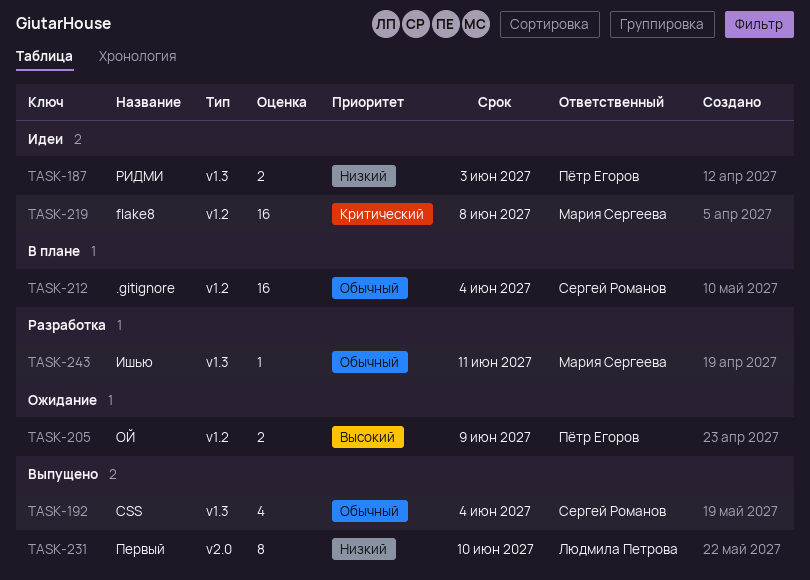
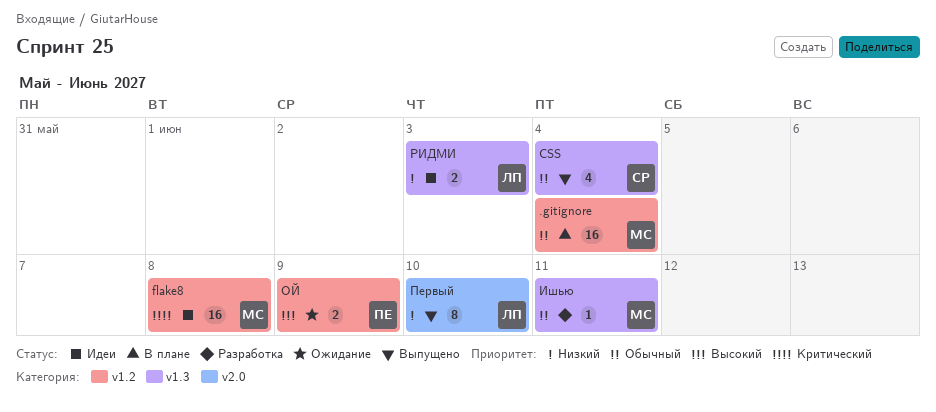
.gitignore, owner: Сергей Романов -> Мария Сергеева
РИДМИ, owner: Пётр Егоров -> Людмила Петрова

